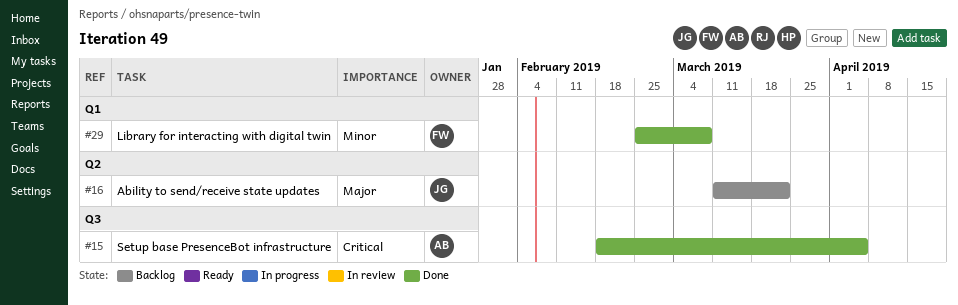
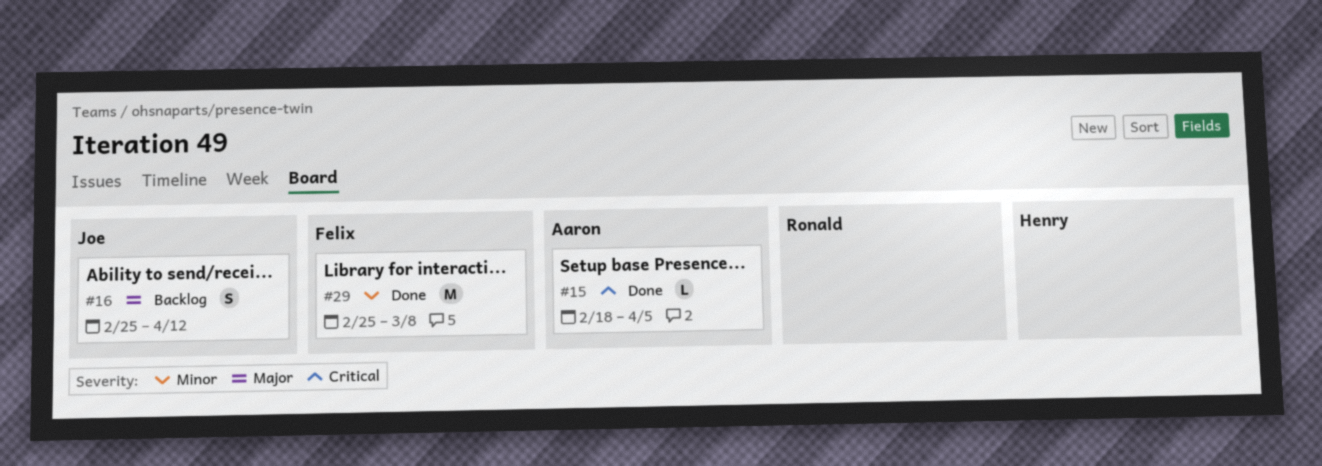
#16, start: Mar 11 -> Feb 25
#16, due: Mar 22 -> Apr 12

